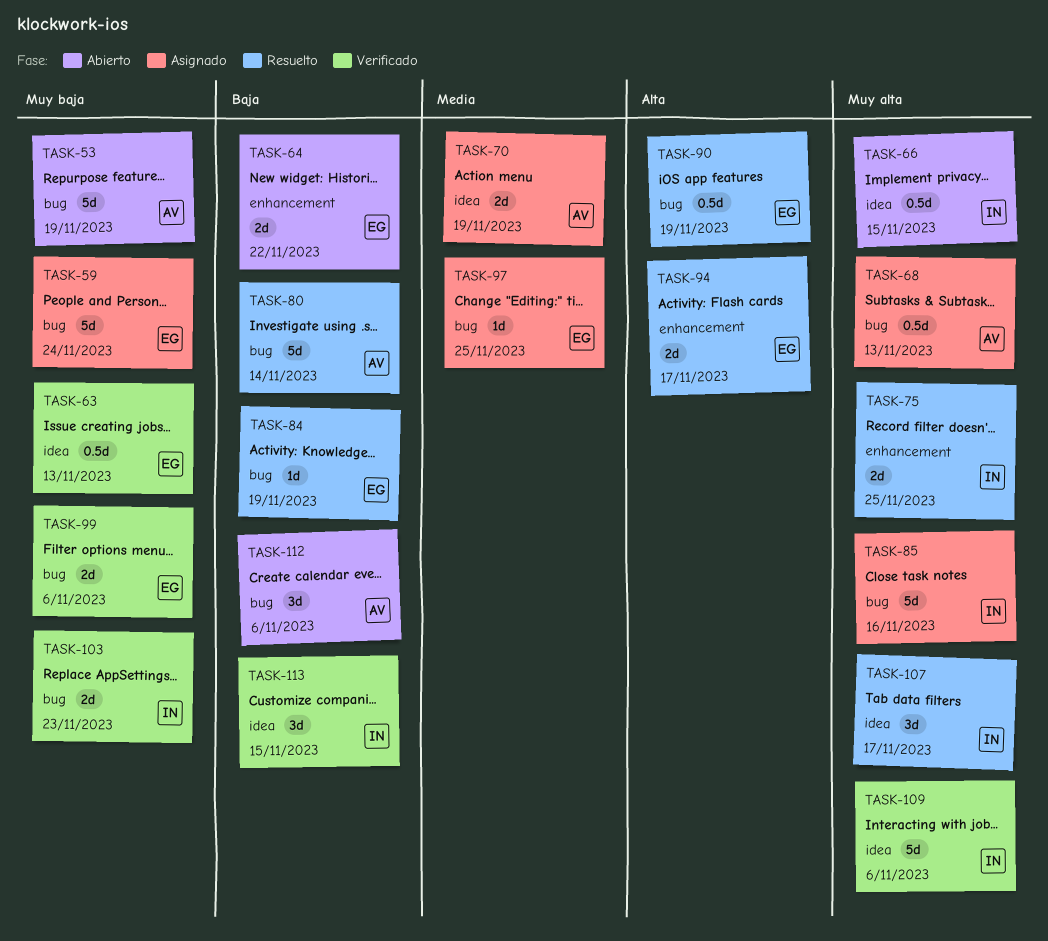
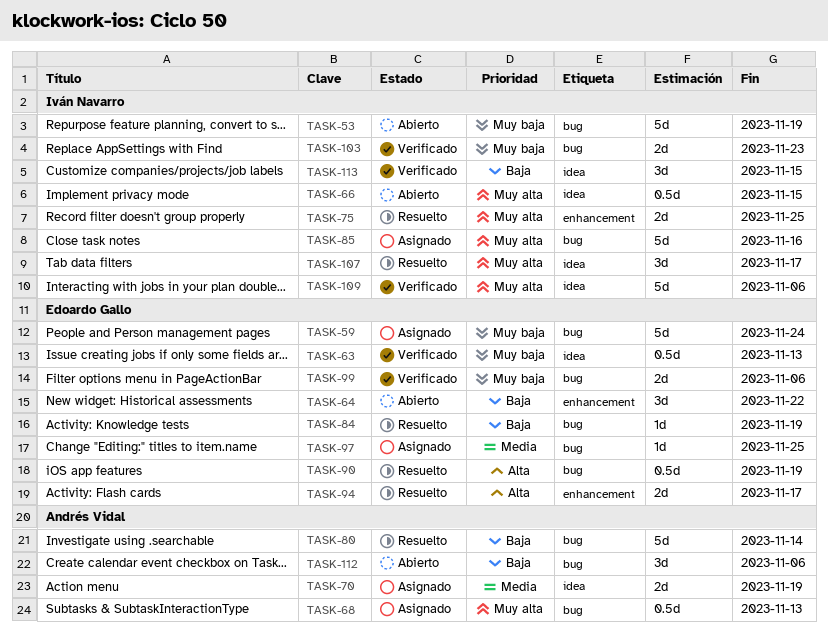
TASK-53, owner: Andrés Vidal -> Iván Navarro
TASK-64, estimate: 2d -> 3d

